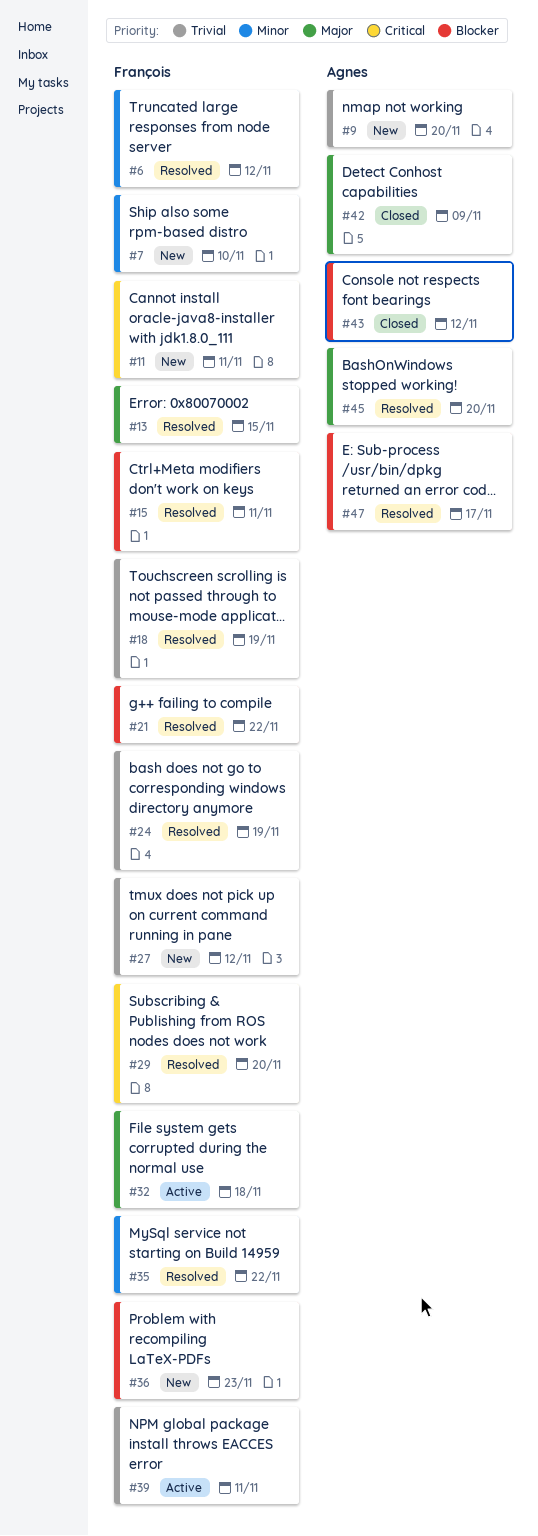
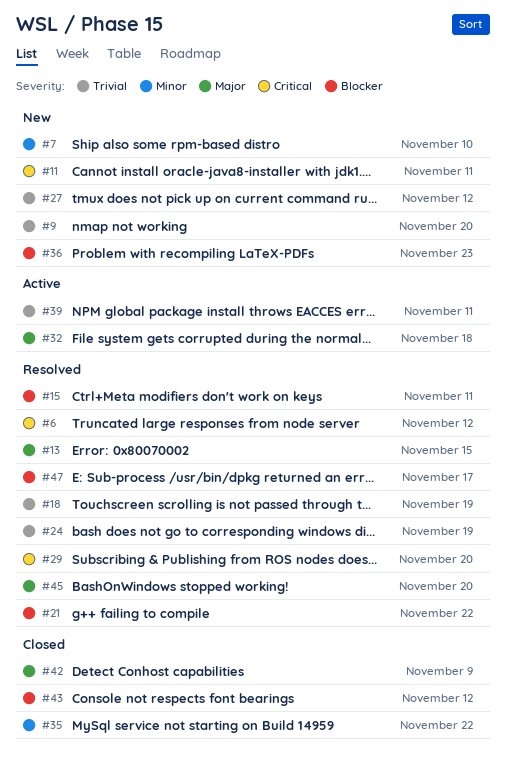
#6, priority: Minor -> Critical
#35, status: Resolved -> Closed

